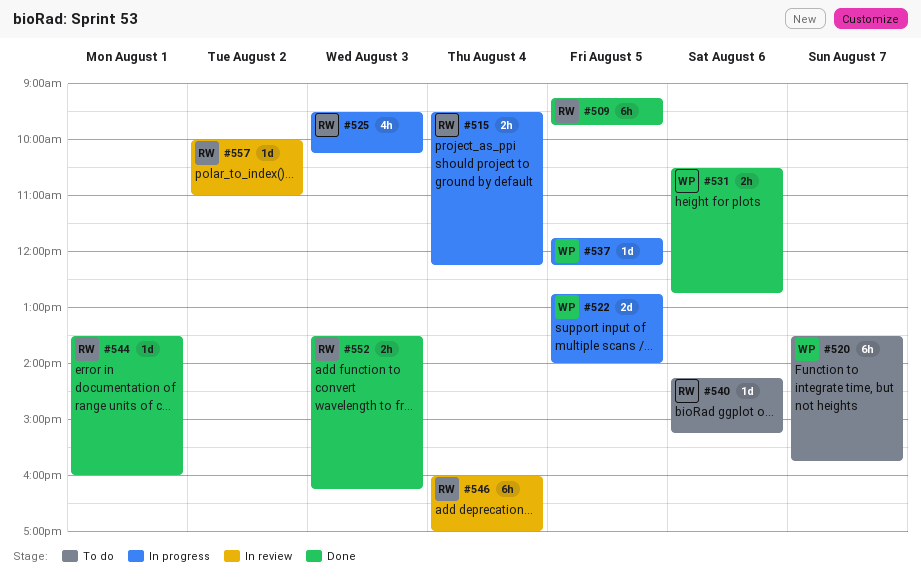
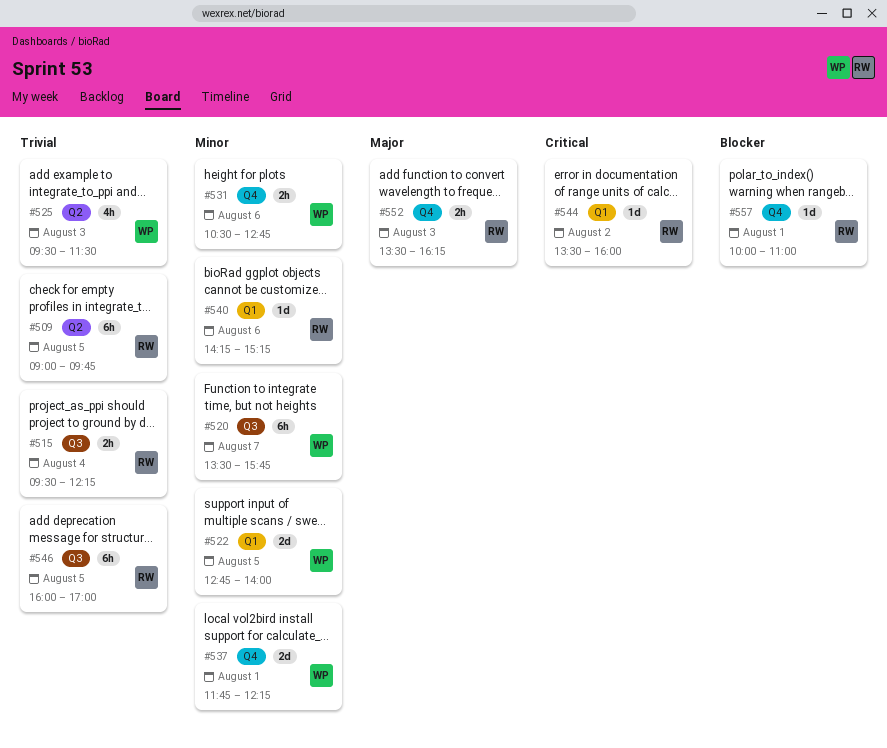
#509, begins: 09:15 -> 09:00
#525, owner: RW -> WP
#525, ends: 10:15 -> 11:30
#537, estimate: 1d -> 2d
#537, day: Aug 5 -> Aug 1
#544, day: Aug 1 -> Aug 2
#546, day: Aug 4 -> Aug 5
#557, day: Aug 2 -> Aug 1

